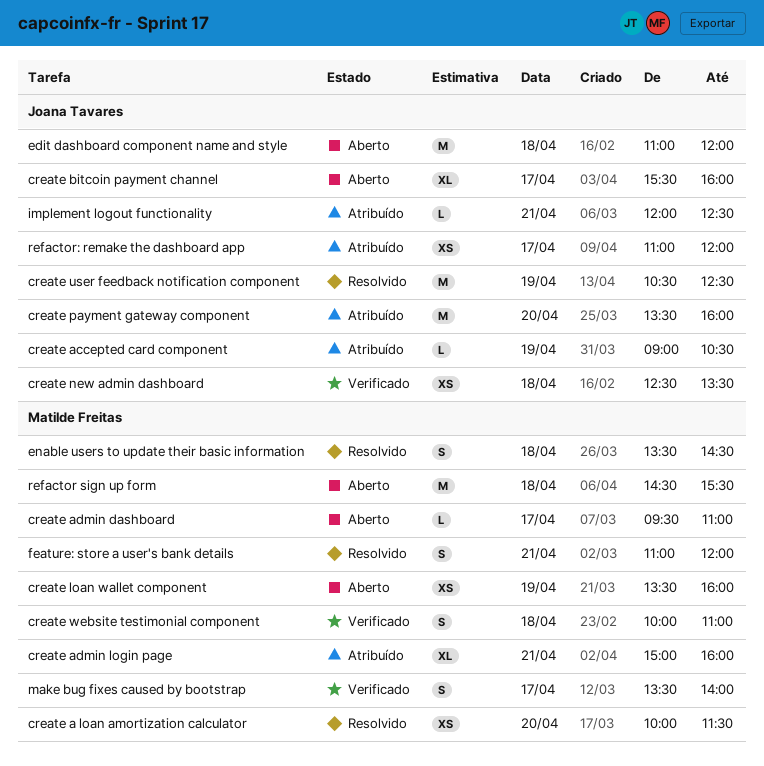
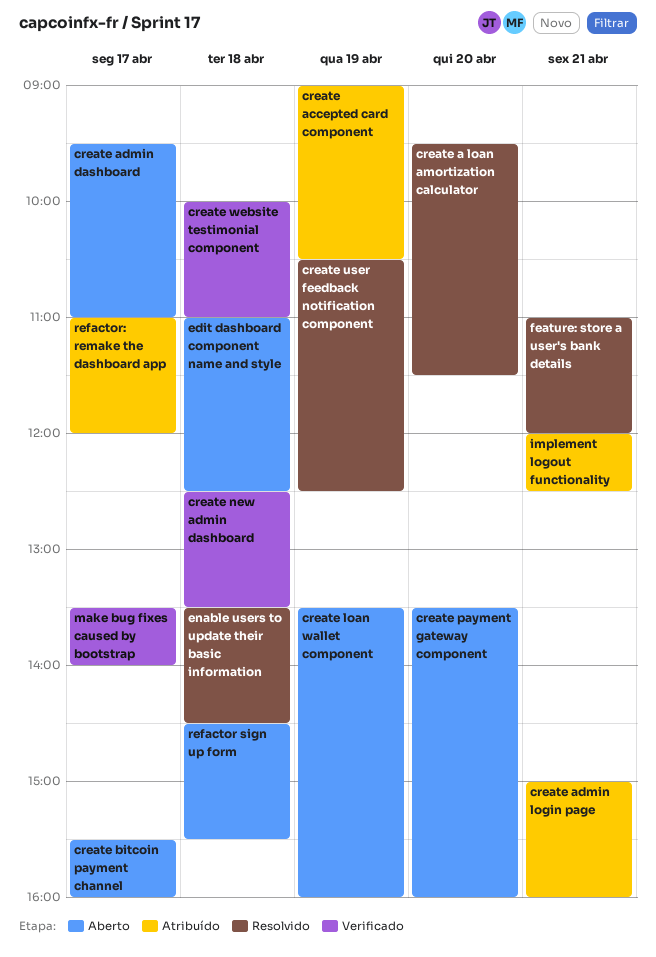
create a loan amortization calculator, begins: 10:00 -> 09:30
create payment gateway component, status: Atribuído -> Aberto
edit dashboard component name and style, ends: 12:00 -> 12:30

